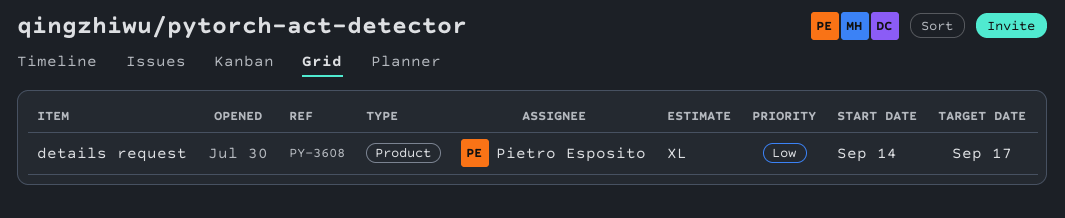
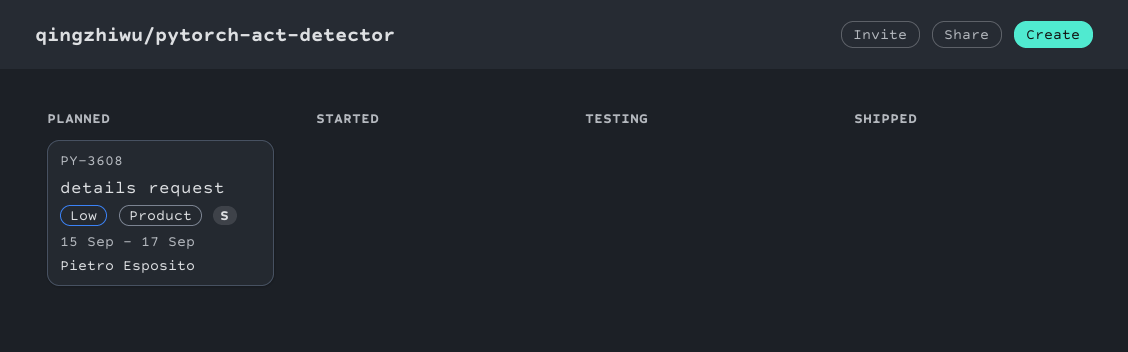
PY-3608, estimate: XL -> S
PY-3608, start: Sep 14 -> Sep 15

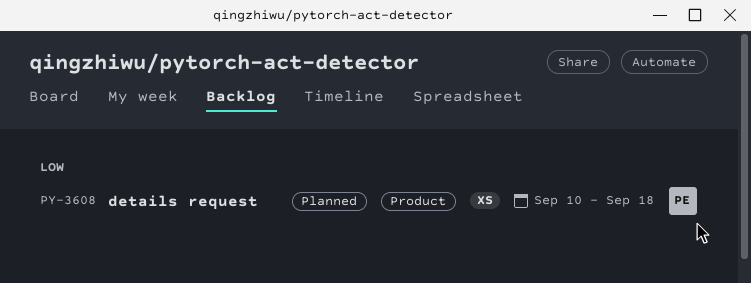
PY-3608, estimate: S -> XS
PY-3608, start: Sep 15 -> Sep 10
PY-3608, due: Sep 17 -> Sep 18

